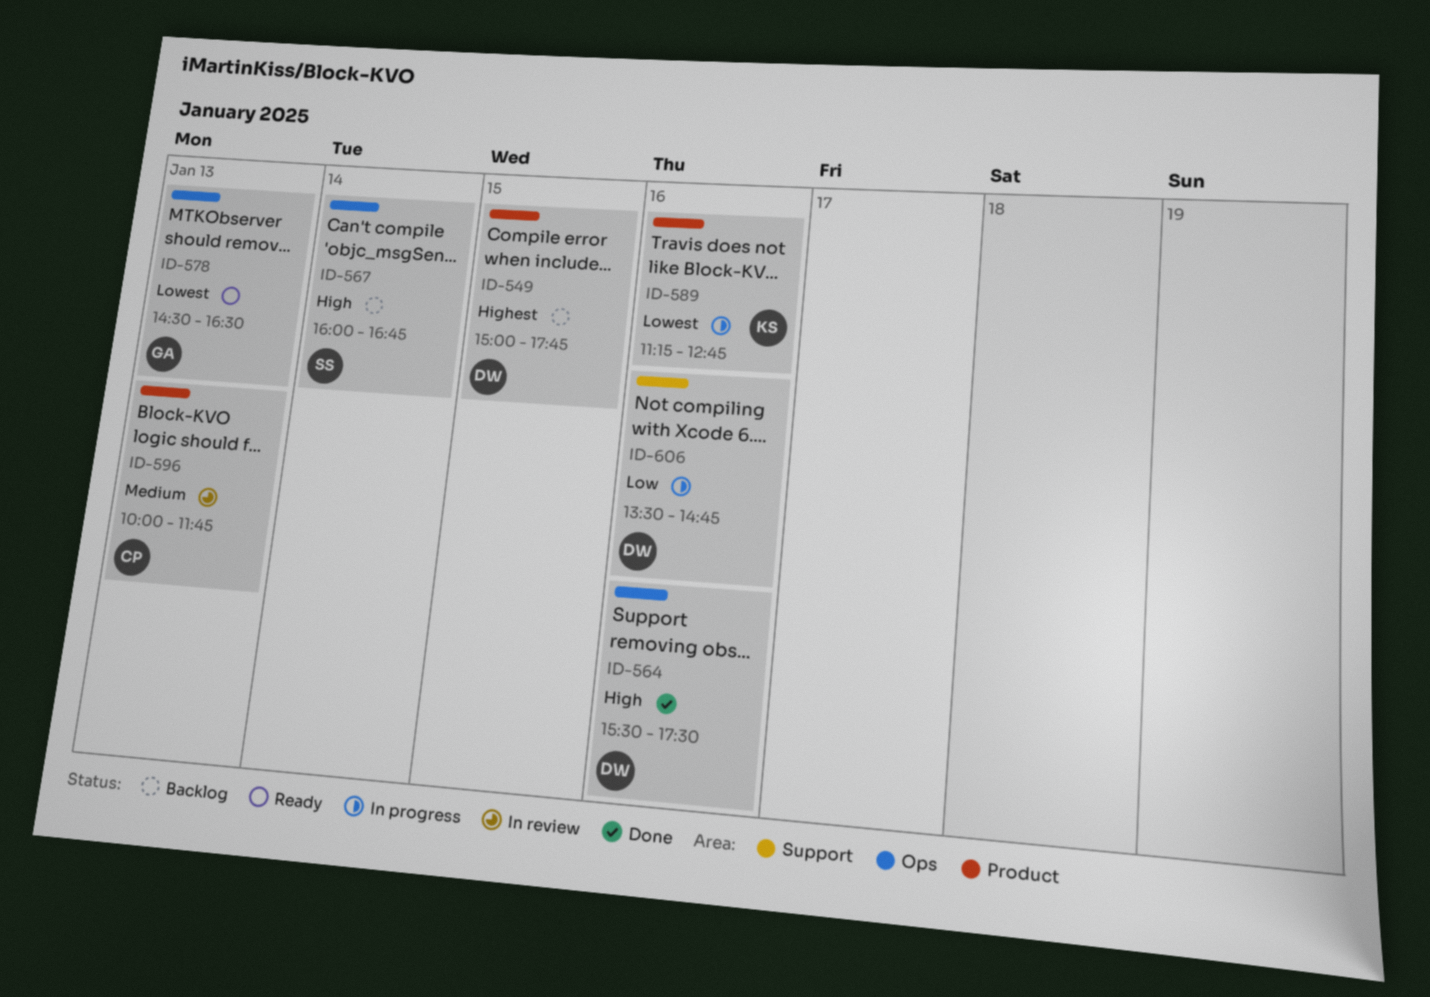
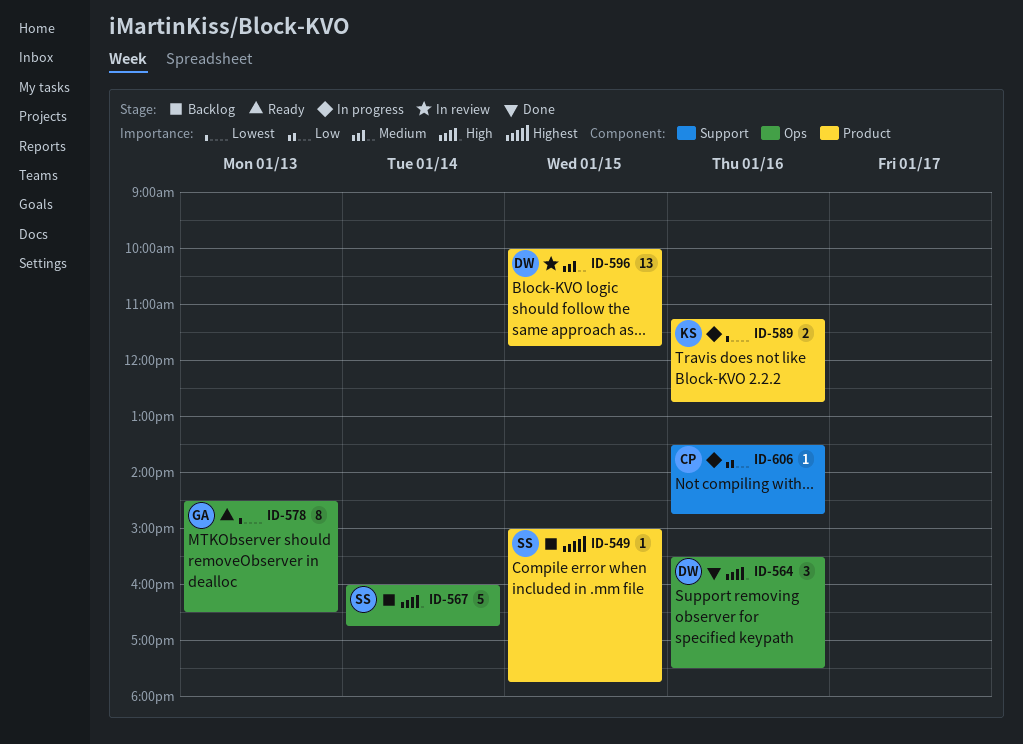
ID-549, owner: DW -> SS
ID-596, owner: CP -> DW
ID-596, day: Jan 13 -> Jan 15
ID-606, owner: DW -> CP

